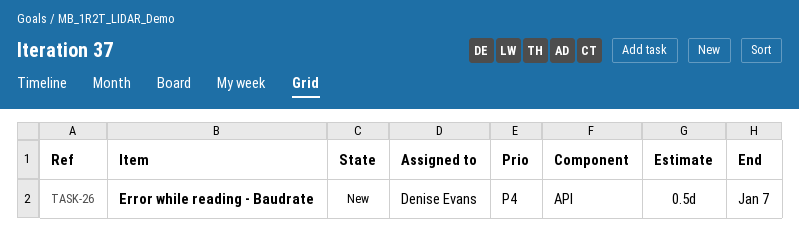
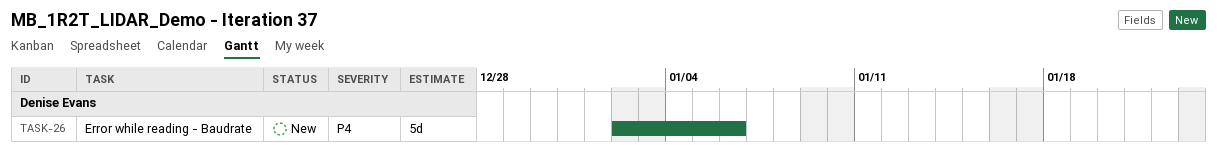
TASK-26, estimate: 0.5d -> 5d
TASK-26, due: Jan 7 -> Jan 6

